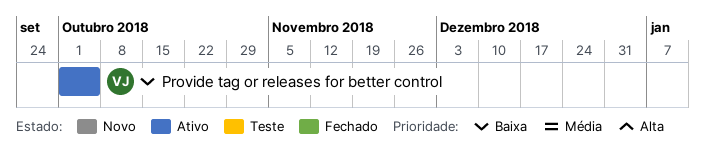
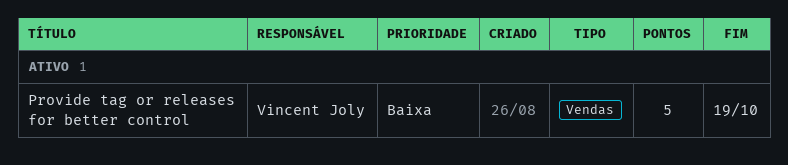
Provide tag or releases for better control, due: Oct 5 -> Oct 19

